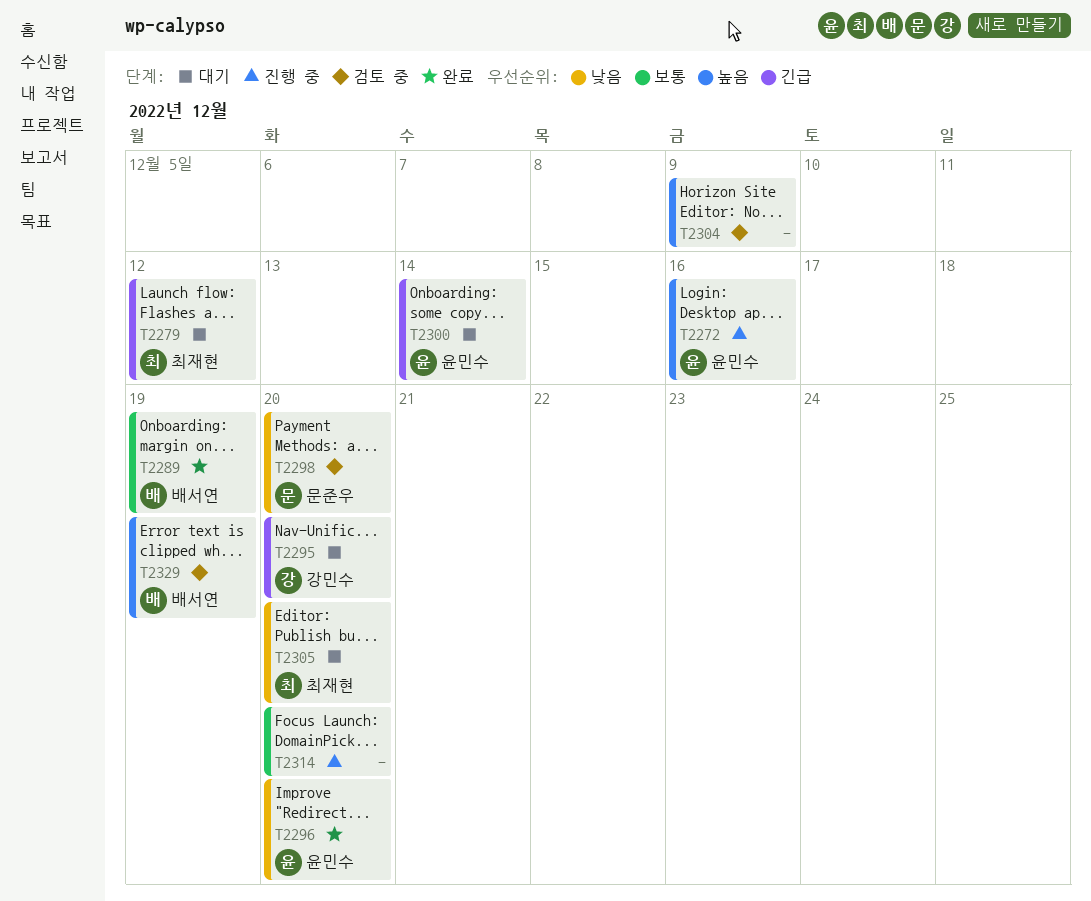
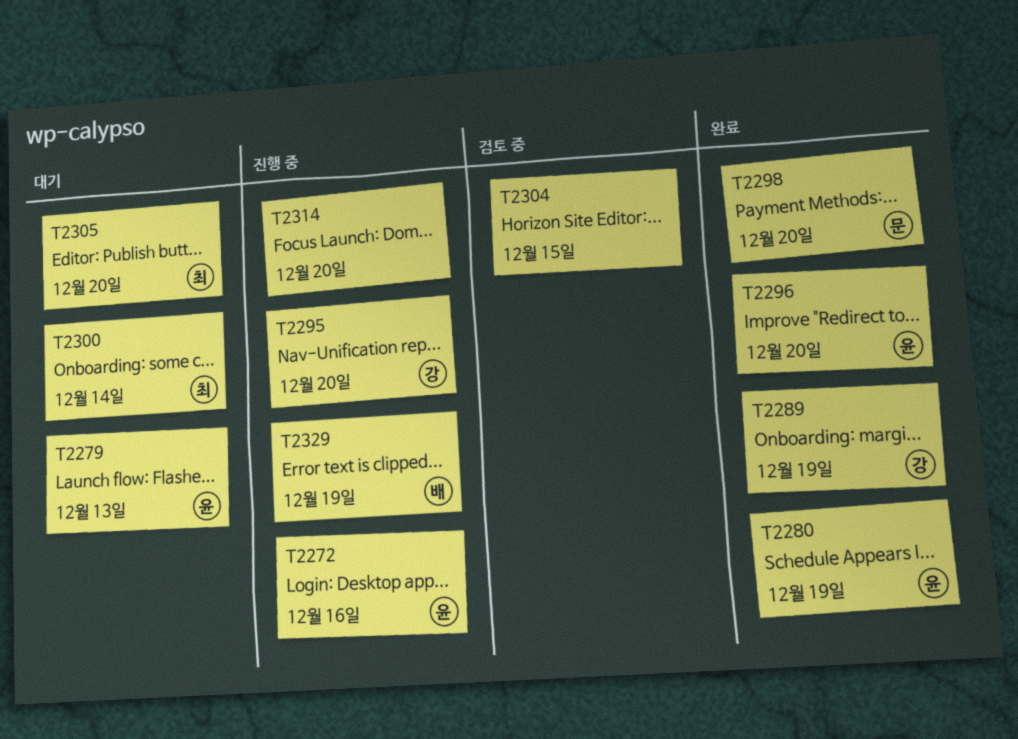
T2279, owner: 최재현 -> 윤민수
T2279, due: Dec 12 -> Dec 13
T2280: none -> present
T2289, owner: 배서연 -> 강민수
T2295, status: 대기 -> 진행 중
T2298, status: 검토 중 -> 완료
T2300, owner: 윤민수 -> 최재현
T2304, due: Dec 9 -> Dec 15
T2329, status: 검토 중 -> 진행 중

